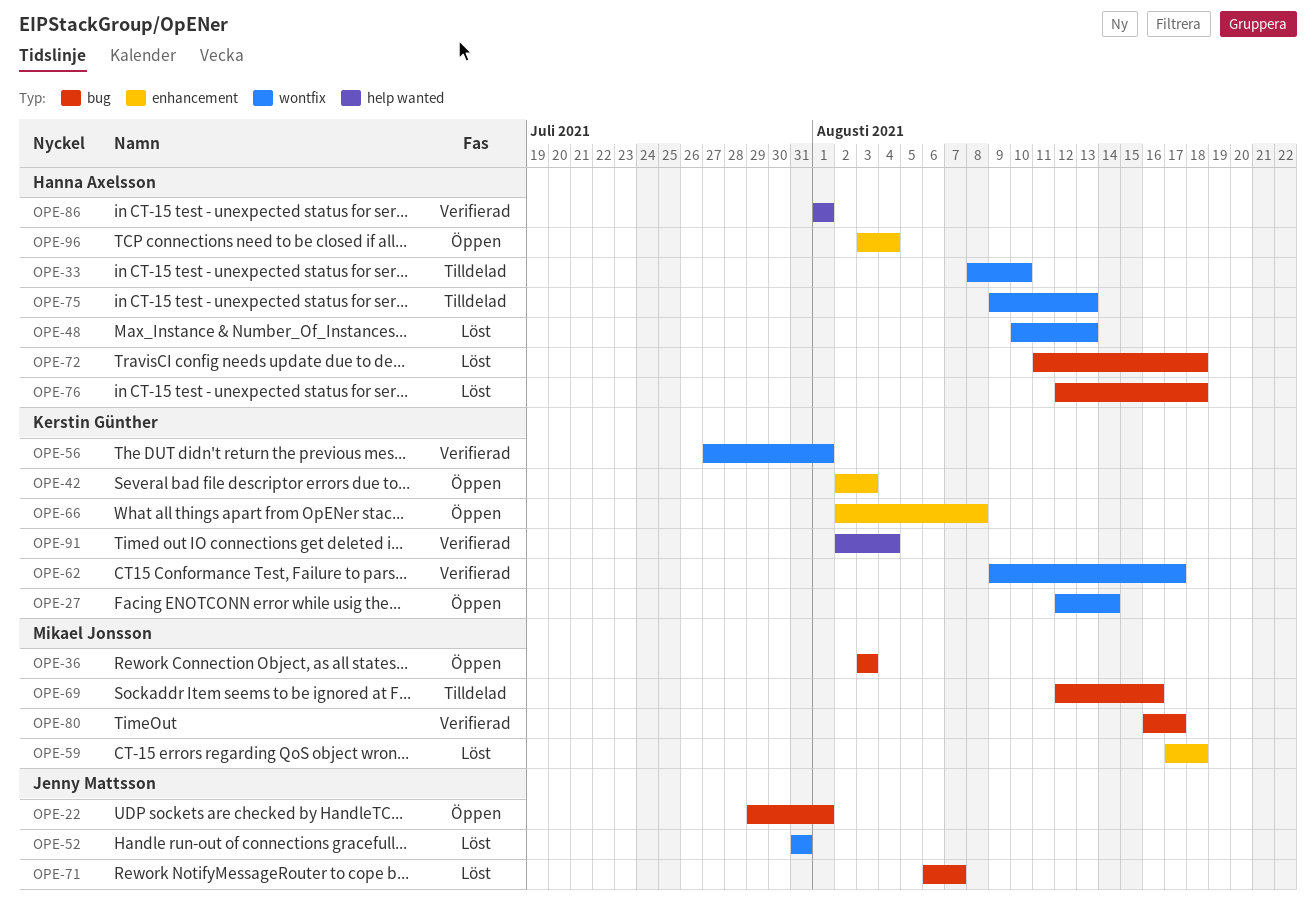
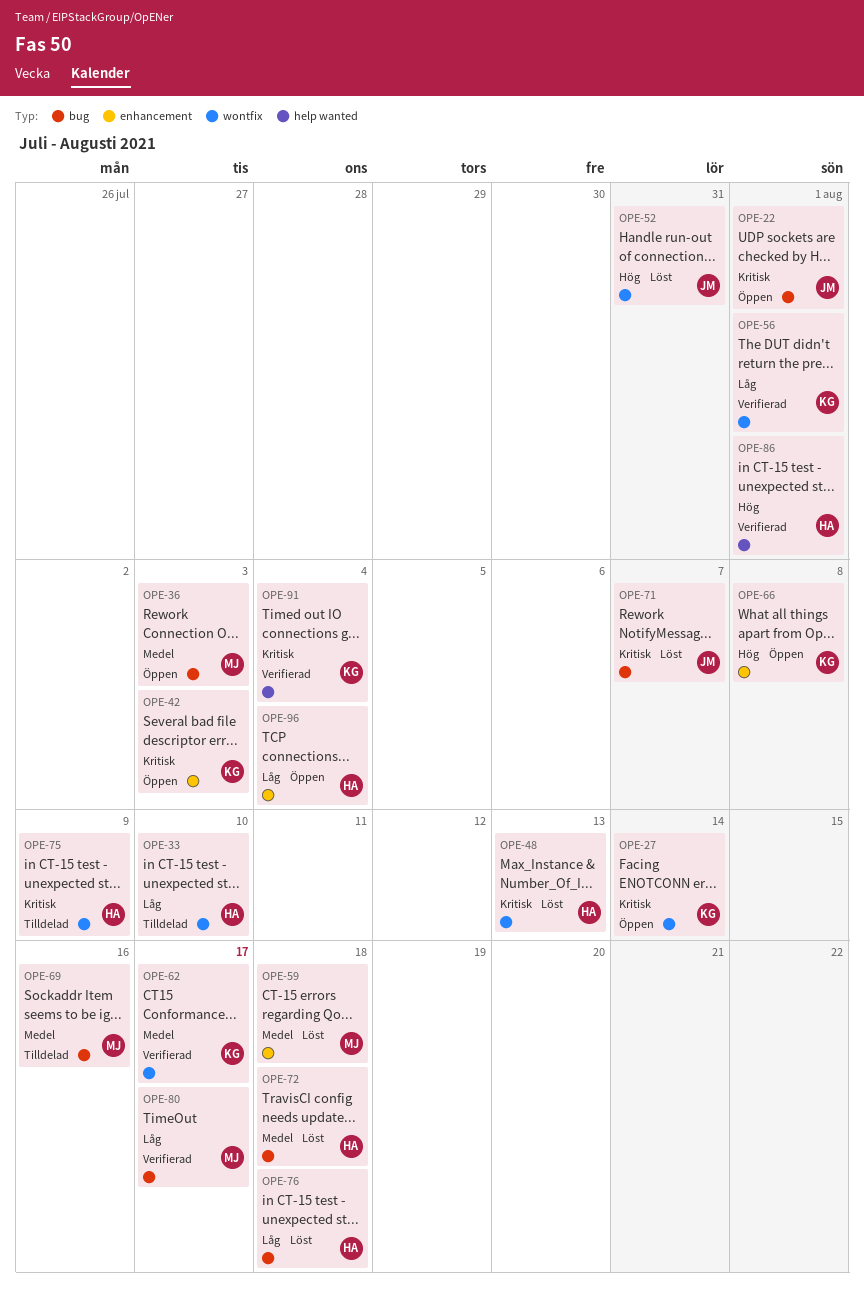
OPE-75, due: Aug 13 -> Aug 9

